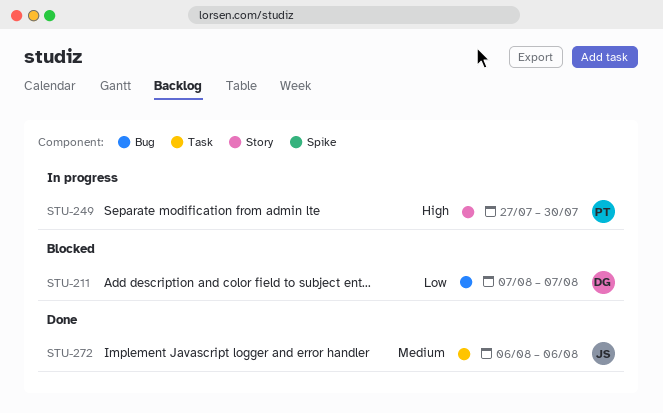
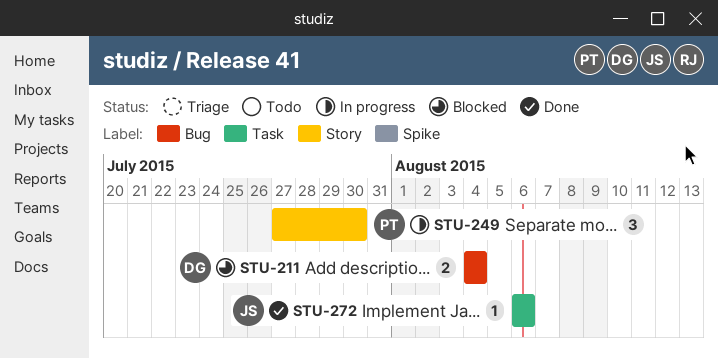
STU-211, start: Aug 7 -> Aug 4
STU-211, due: Aug 7 -> Aug 4

